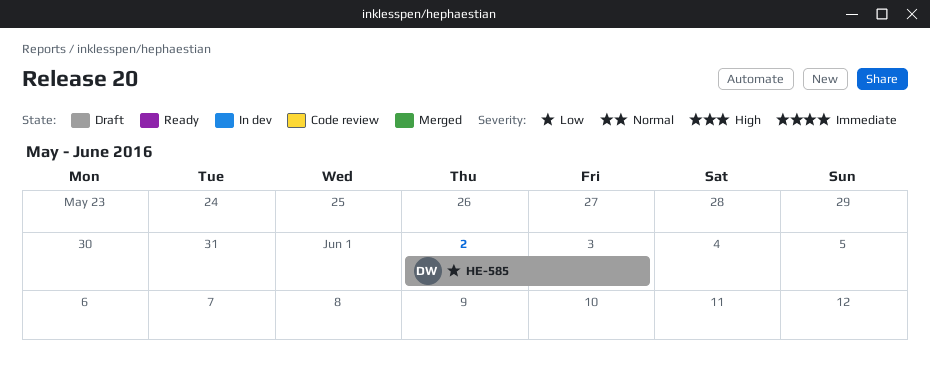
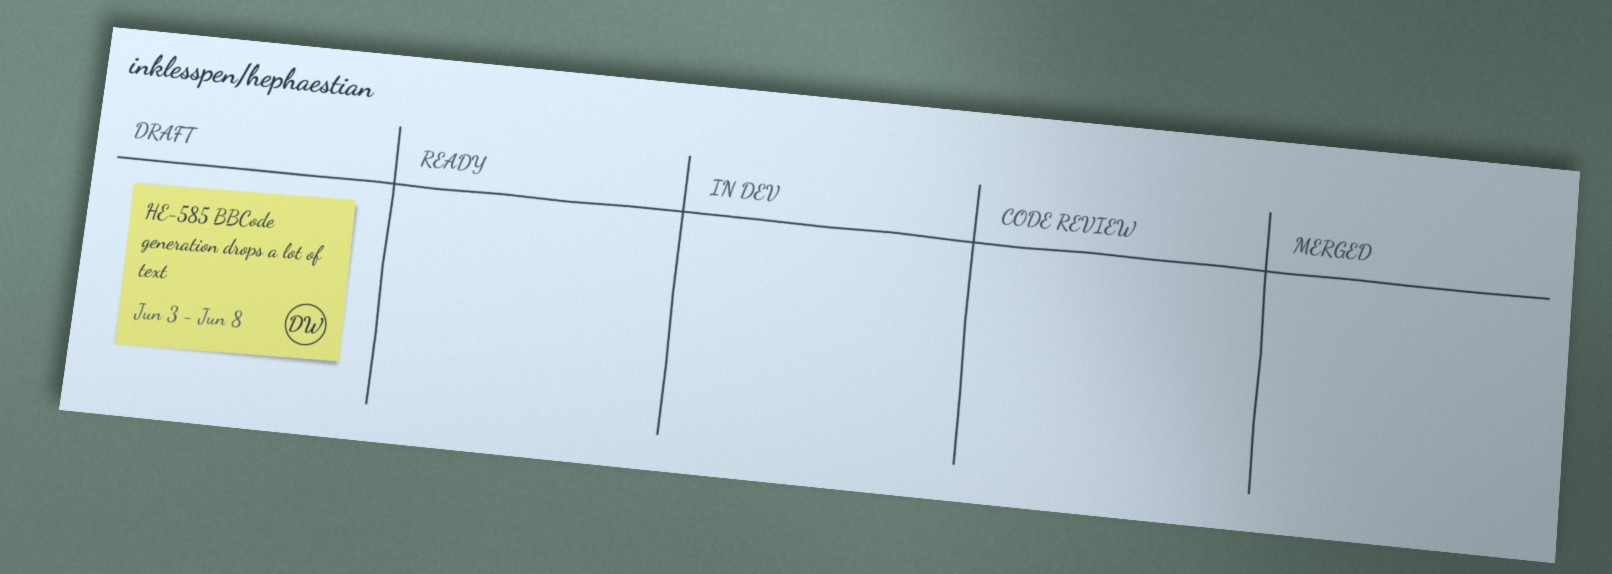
HE-585, start: Jun 2 -> Jun 3
HE-585, due: Jun 3 -> Jun 8

